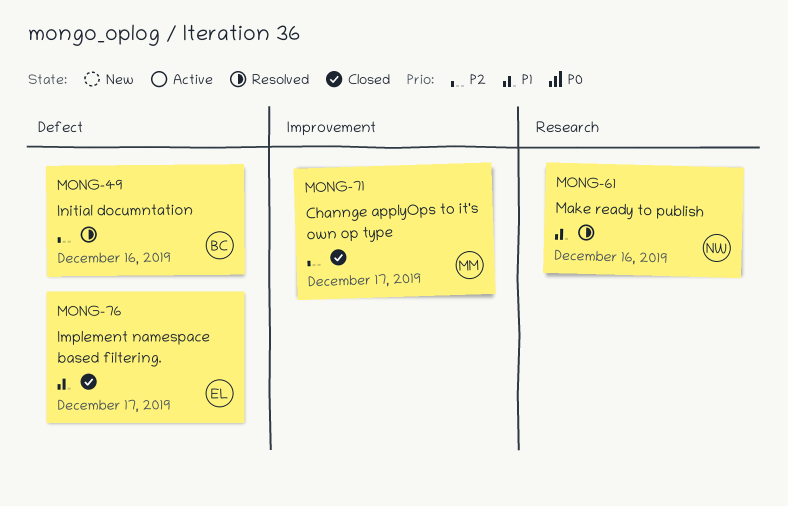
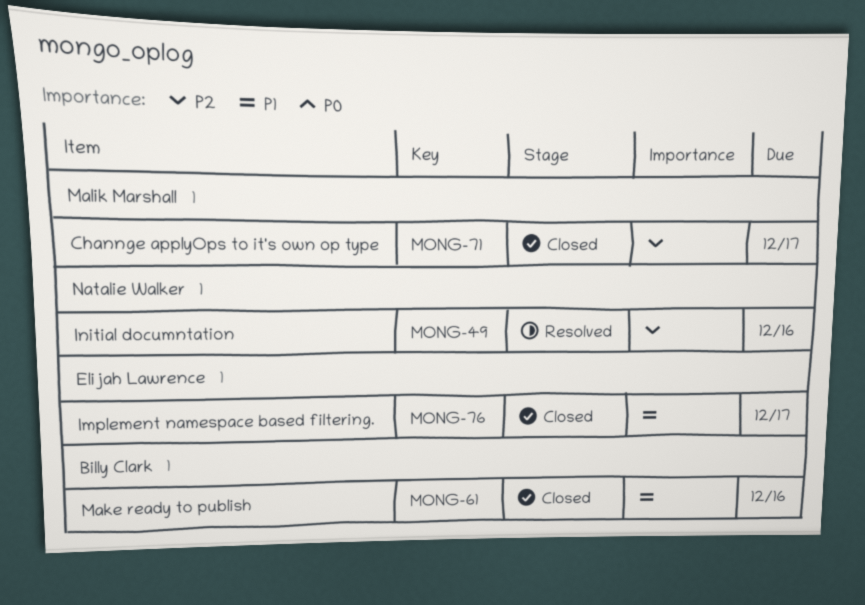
MONG-49, owner: Billy Clark -> Natalie Walker
MONG-61, status: Resolved -> Closed
MONG-61, owner: Natalie Walker -> Billy Clark

